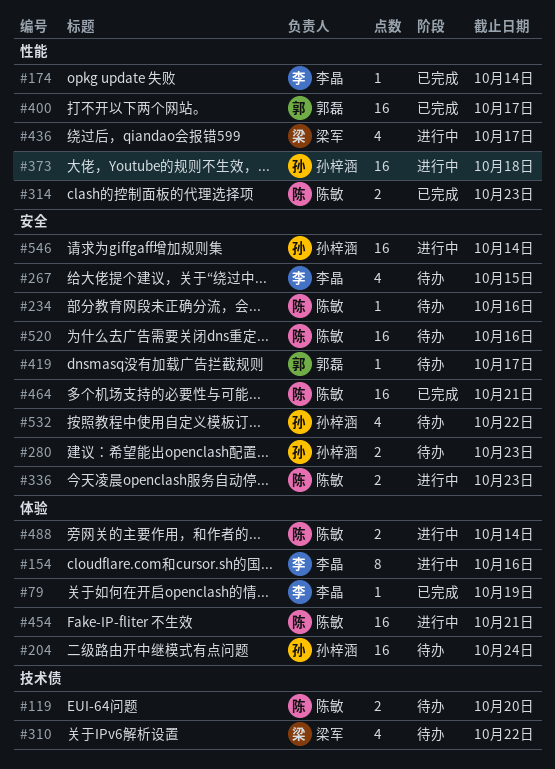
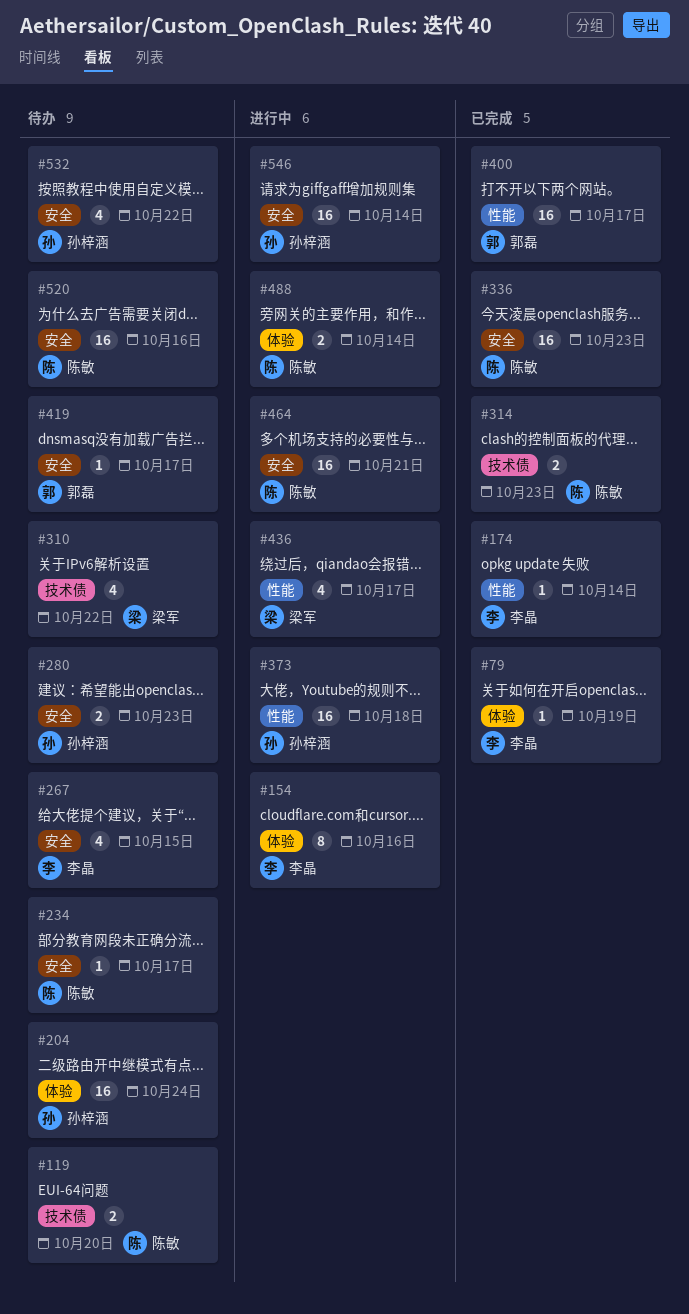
#234, due: Oct 16 -> Oct 17
#314, label: 性能 -> 技术债
#336, status: 进行中 -> 已完成
#336, estimate: 2 -> 16
#454: present -> none
#464, status: 已完成 -> 进行中

